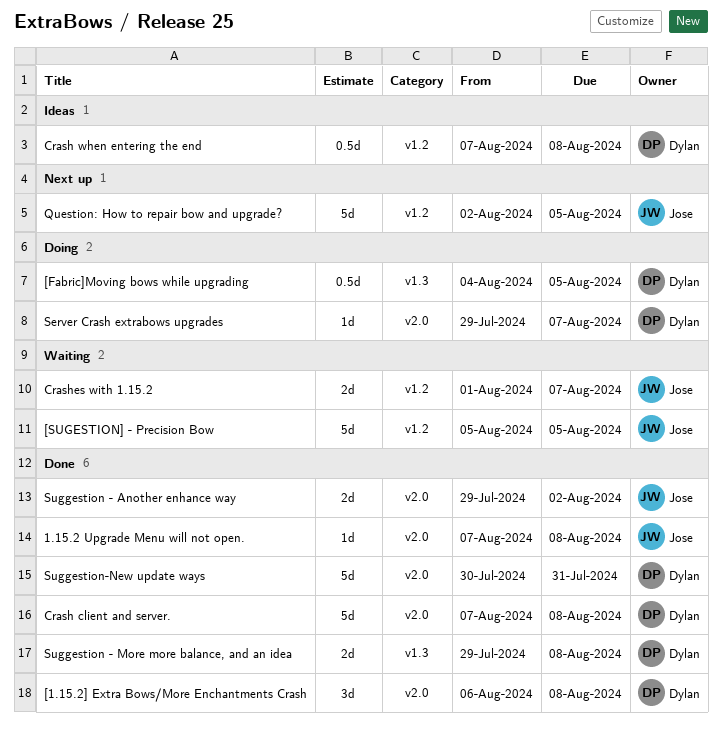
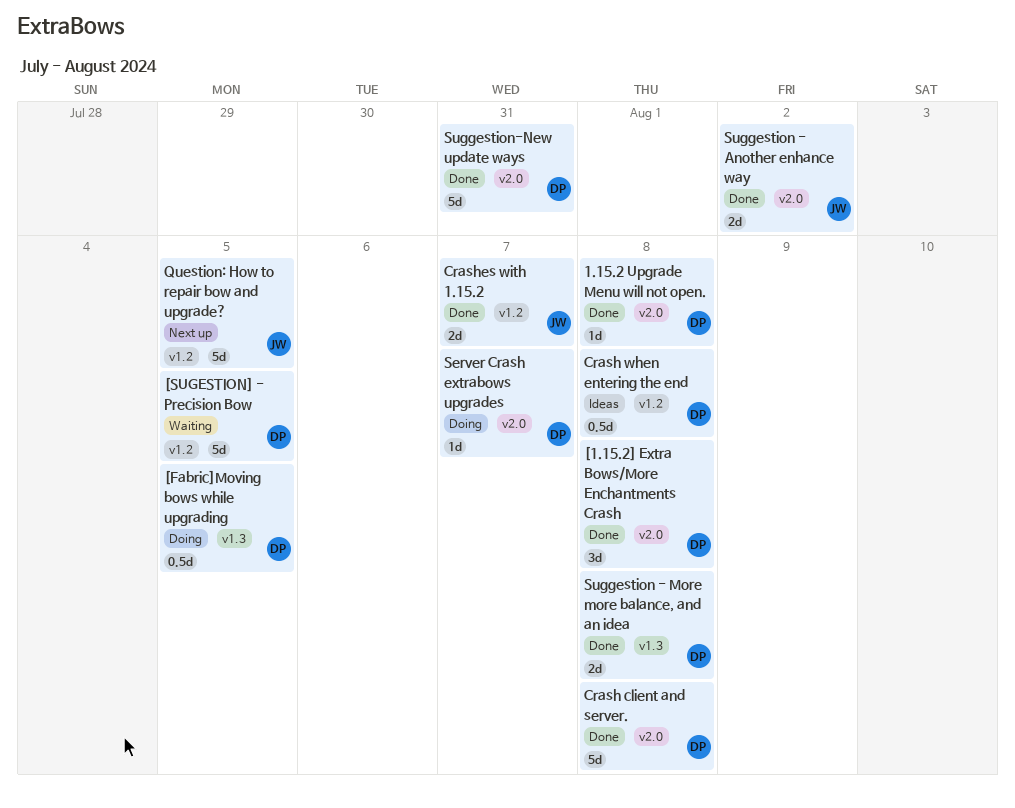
1.15.2 Upgrade Menu will not open., owner: Jose -> Dylan
[SUGESTION] - Precision Bow, owner: Jose -> Dylan
Crashes with 1.15.2, status: Waiting -> Done

